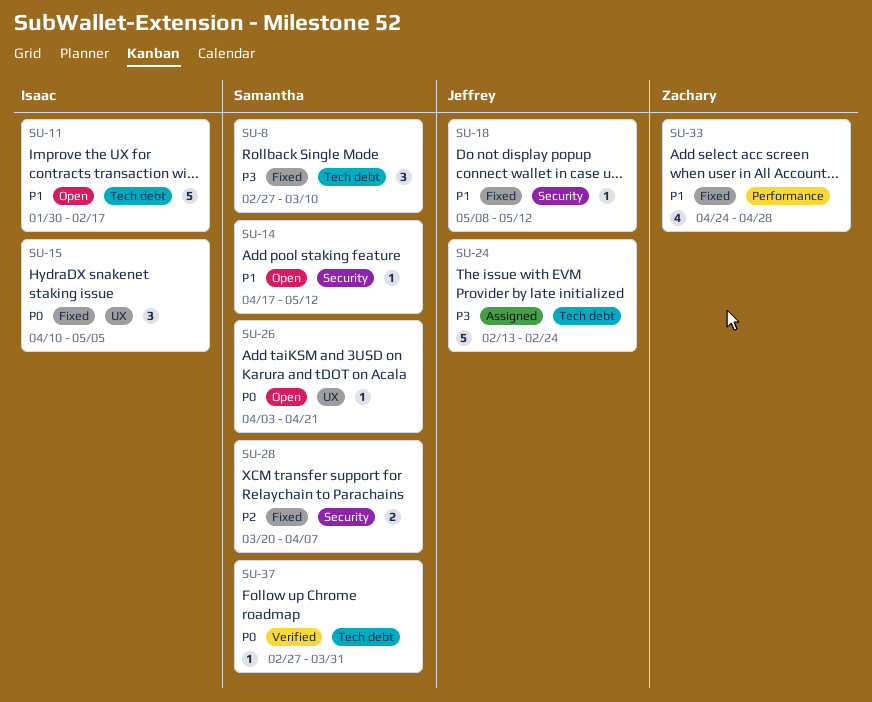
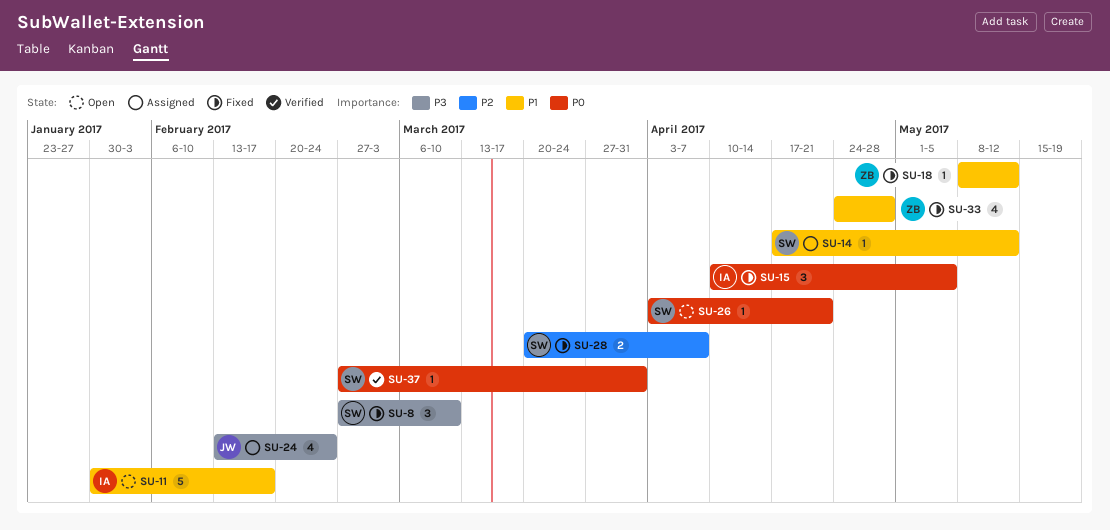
SU-14, status: Open -> Assigned
SU-18, owner: Jeffrey -> Zachary
SU-24, estimate: 5 -> 4

